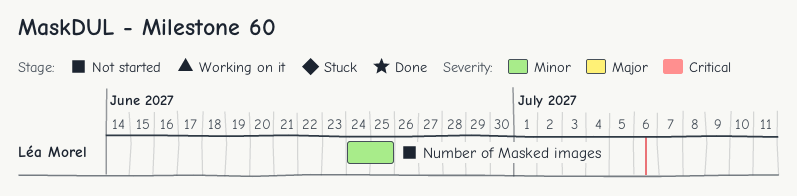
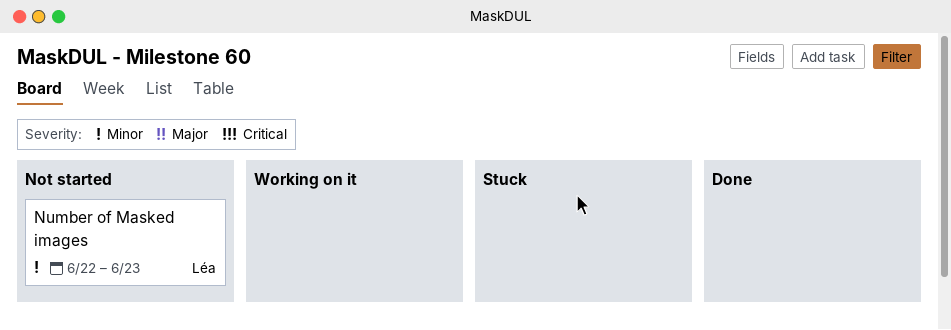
Number of Masked images, start: Jun 24 -> Jun 22
Number of Masked images, due: Jun 25 -> Jun 23

